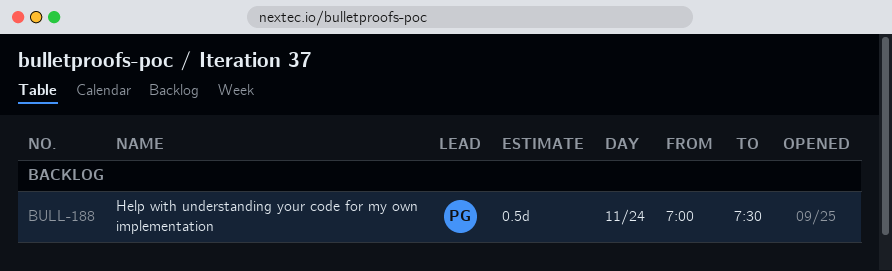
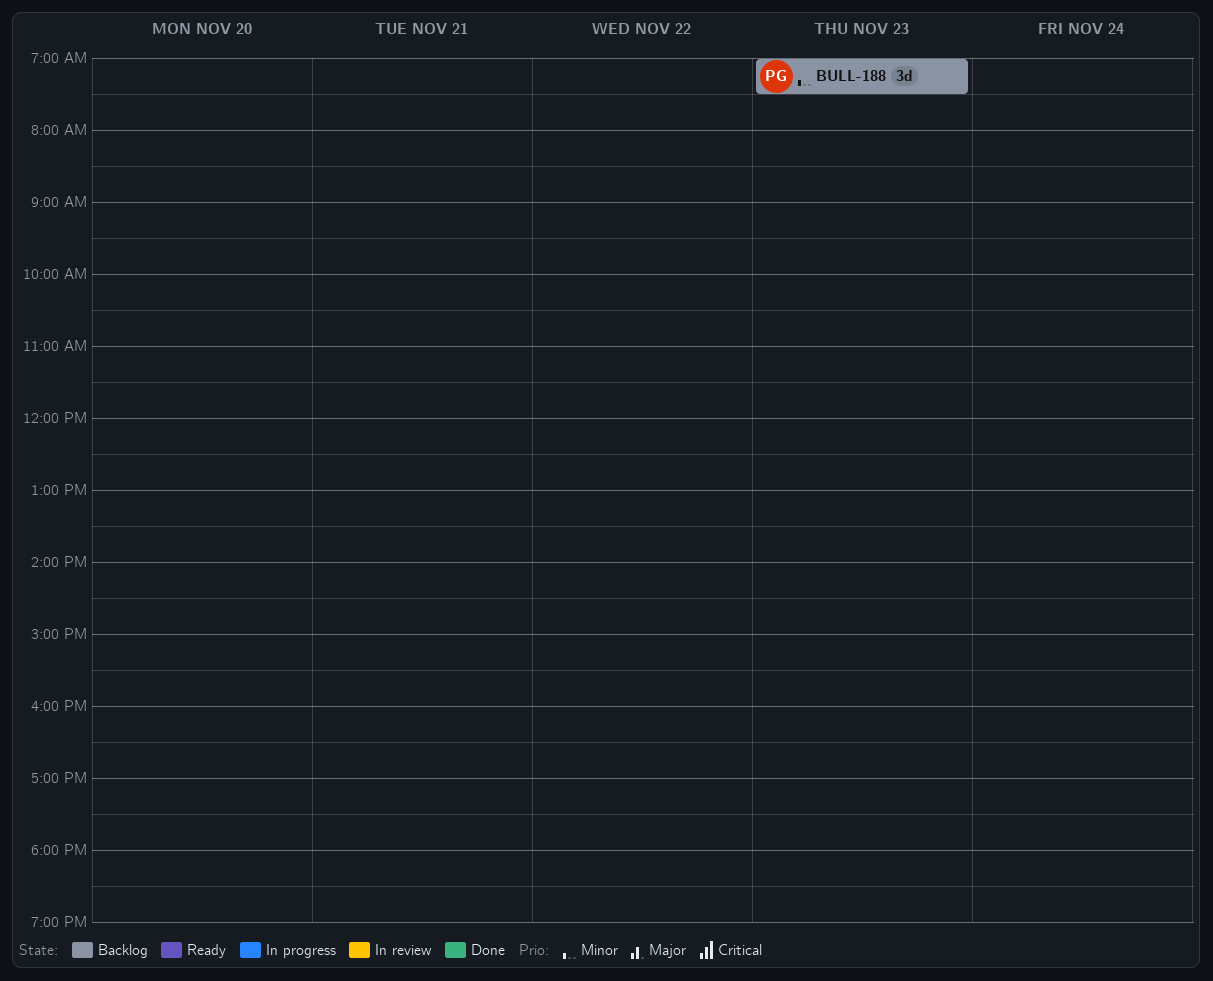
BULL-188, estimate: 0.5d -> 3d
BULL-188, day: Nov 24 -> Nov 23

